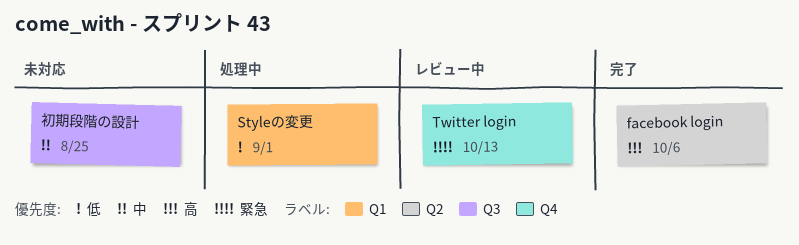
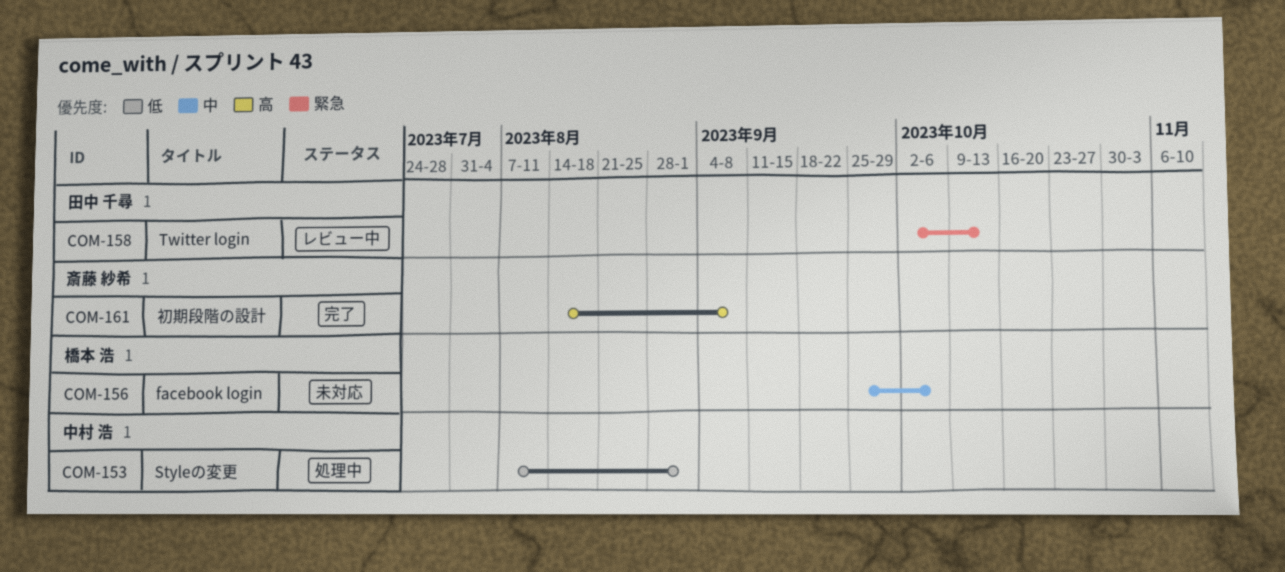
facebook login, status: 完了 -> 未対応
facebook login, priority: 高 -> 中
初期段階の設計, status: 未対応 -> 完了
初期段階の設計, priority: 中 -> 高
初期段階の設計, due: Aug 25 -> Sep 8

